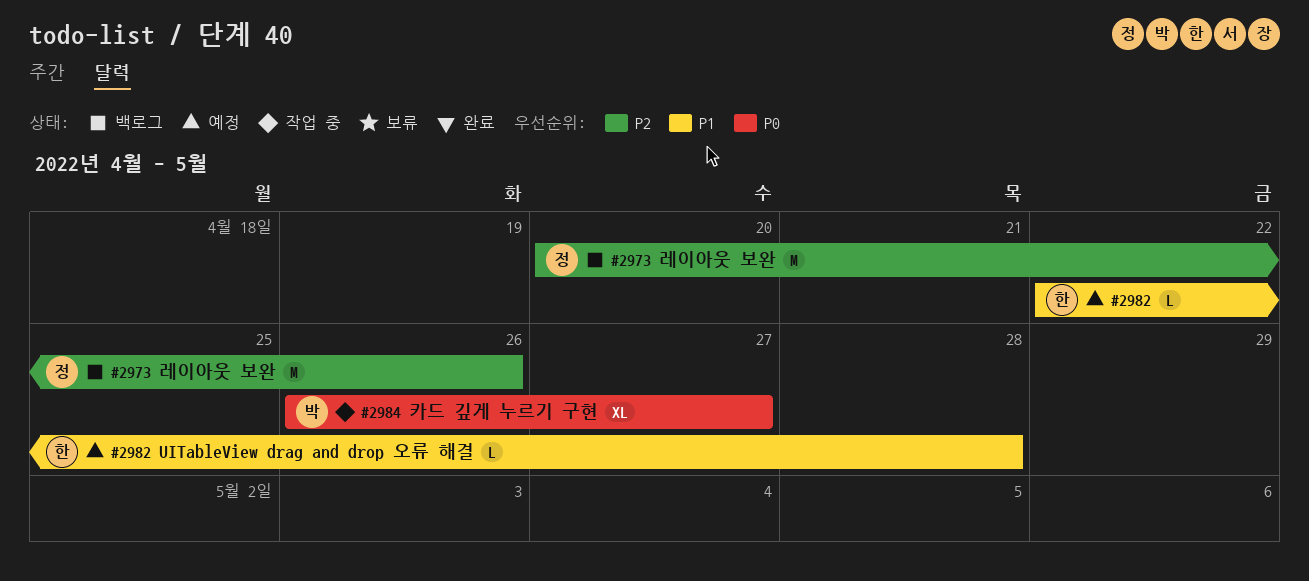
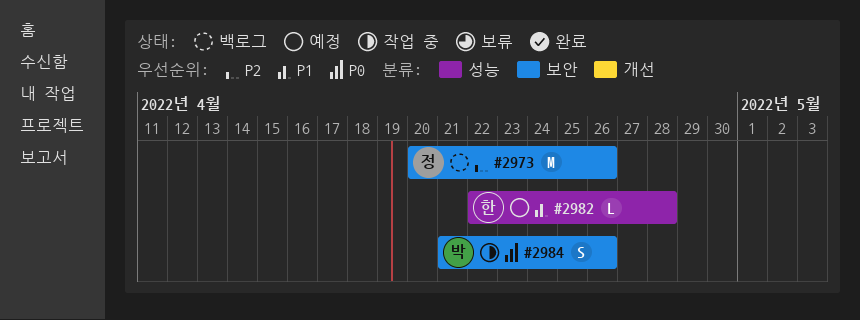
#2984, estimate: XL -> S
#2984, start: Apr 26 -> Apr 21
#2984, due: Apr 27 -> Apr 26

